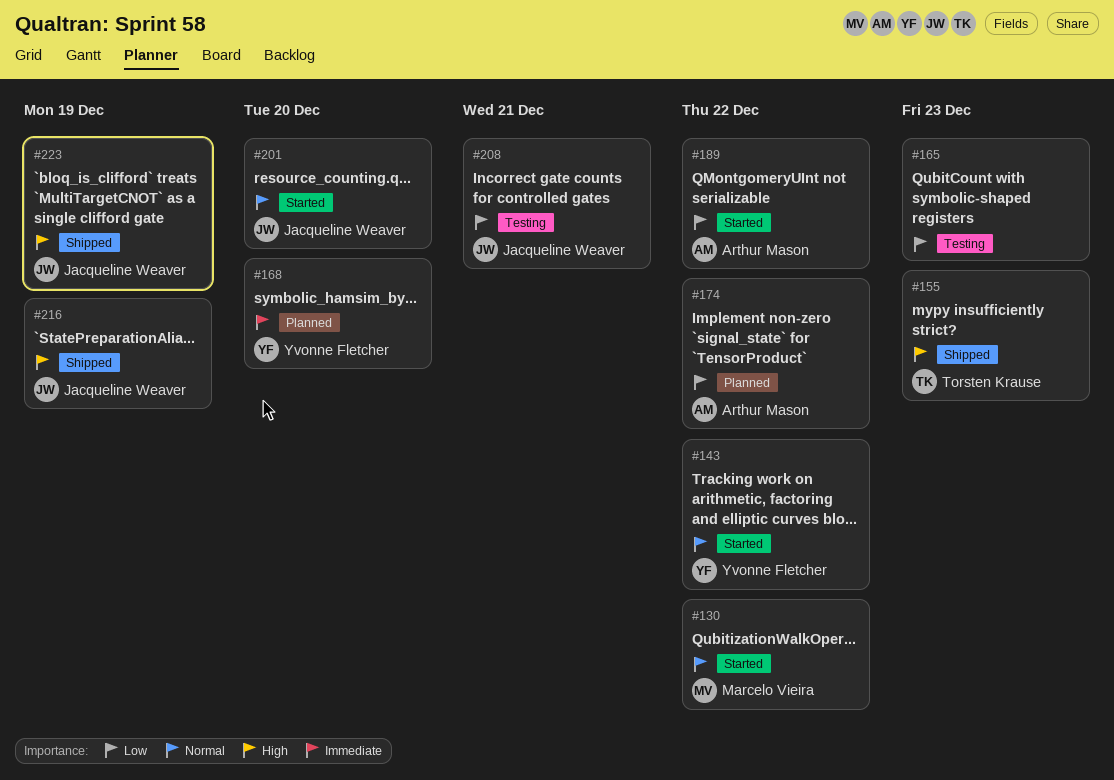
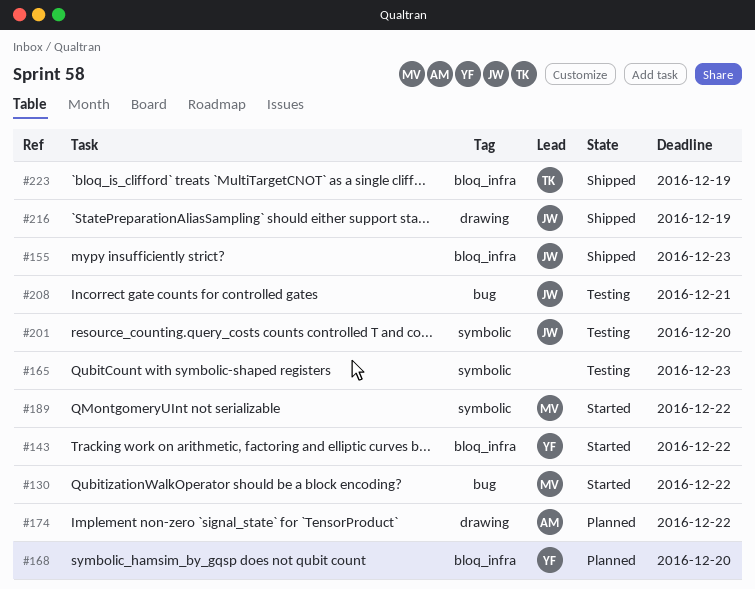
#155, owner: Torsten Krause -> Jacqueline Weaver
#189, owner: Arthur Mason -> Marcelo Vieira
#201, status: Started -> Testing
#223, owner: Jacqueline Weaver -> Torsten Krause

